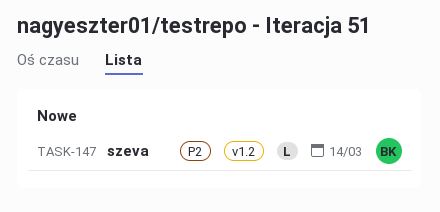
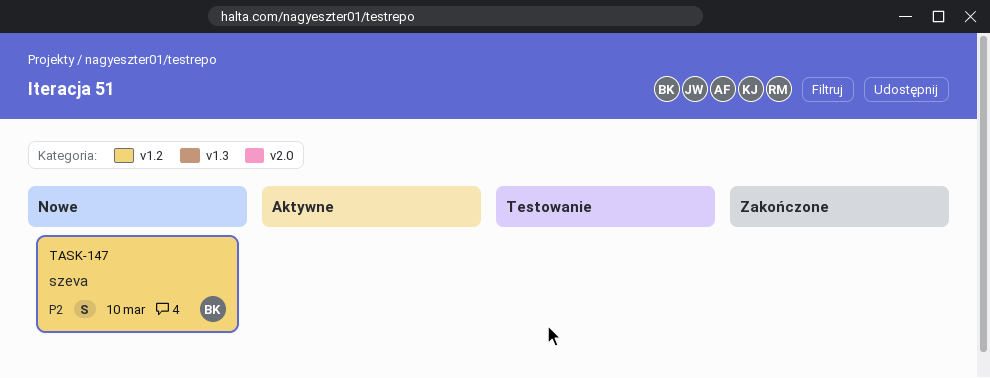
TASK-147, estimate: L -> S
TASK-147, due: Mar 14 -> Mar 10

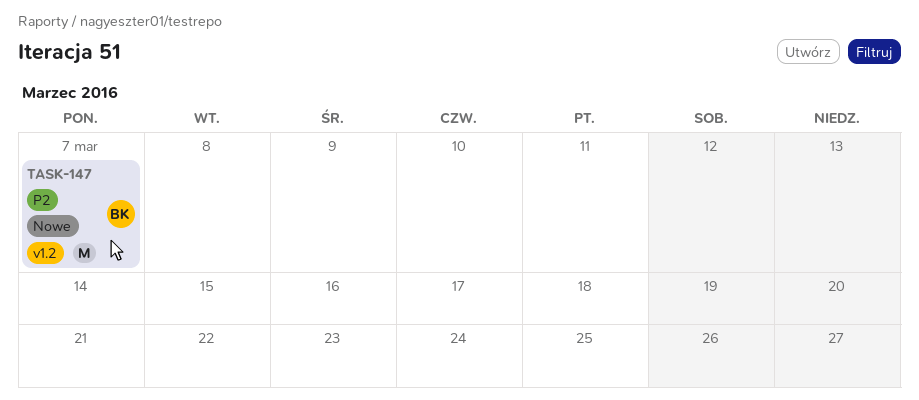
TASK-147, estimate: S -> M
TASK-147, due: Mar 10 -> Mar 7

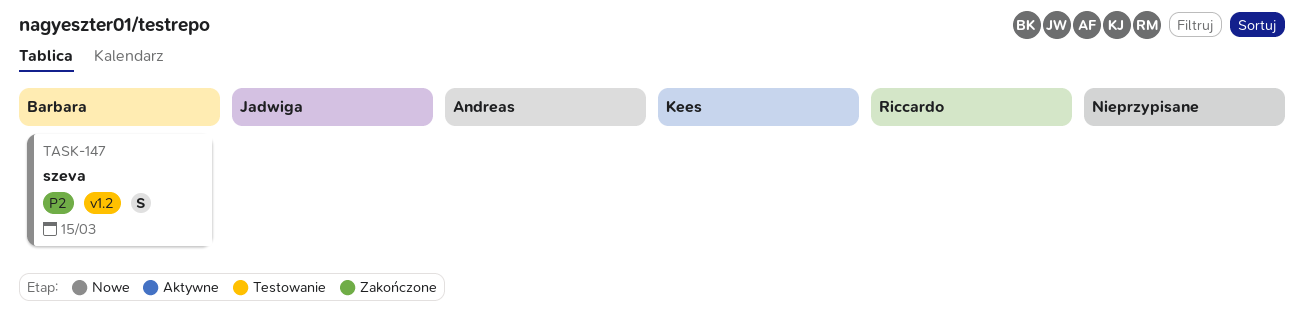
TASK-147, estimate: M -> S
TASK-147, due: Mar 7 -> Mar 15

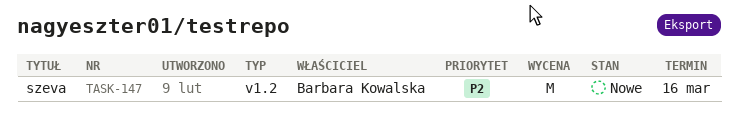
TASK-147, estimate: S -> M
TASK-147, due: Mar 15 -> Mar 16

